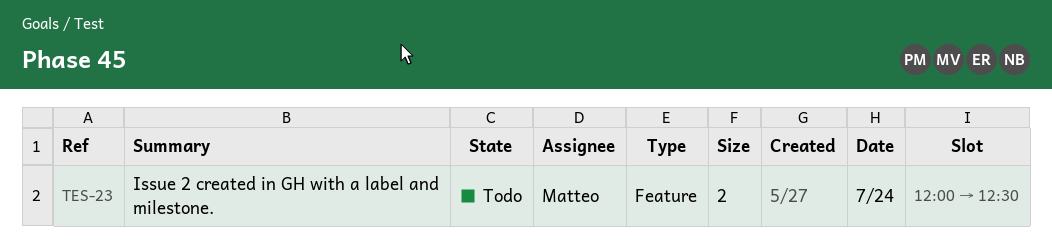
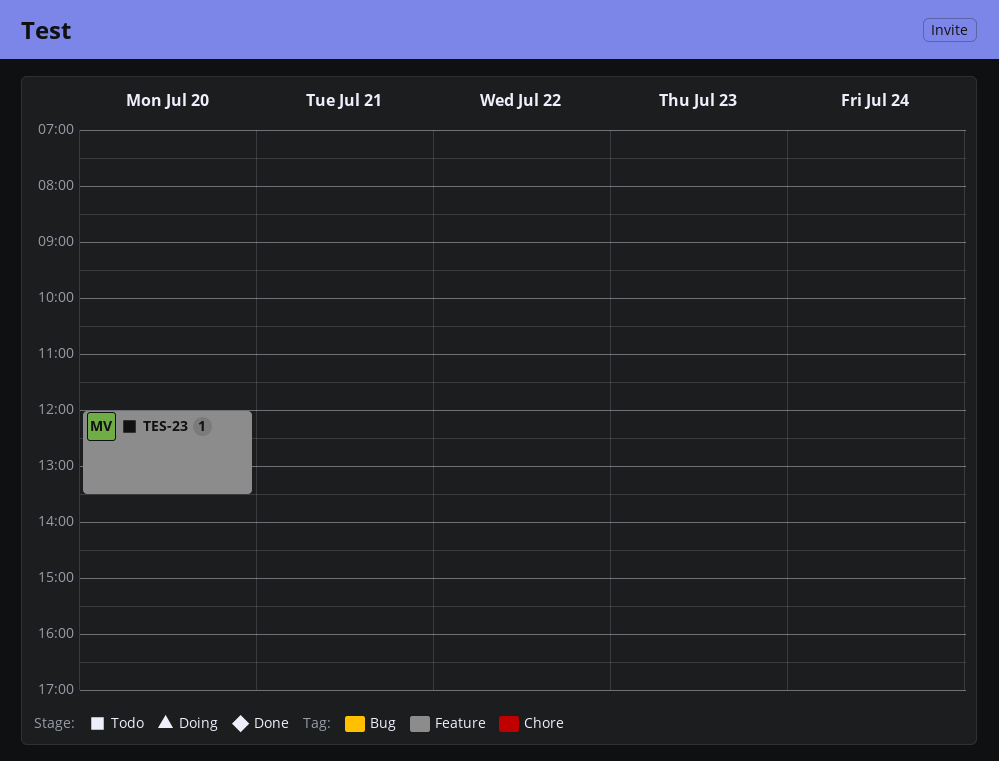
TES-23, estimate: 2 -> 1
TES-23, day: Jul 24 -> Jul 20
TES-23, ends: 12:30 -> 13:30

